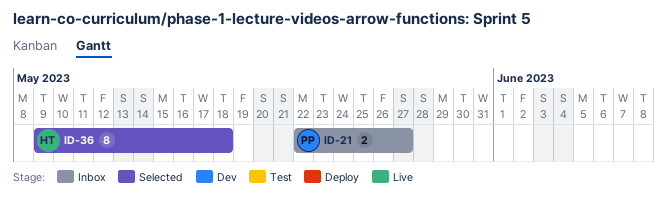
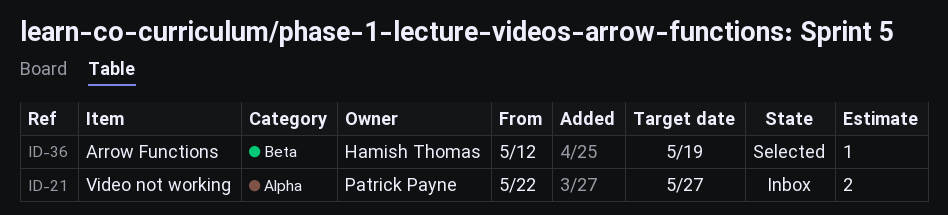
ID-36, estimate: 8 -> 1
ID-36, start: May 9 -> May 12
ID-36, due: May 18 -> May 19

